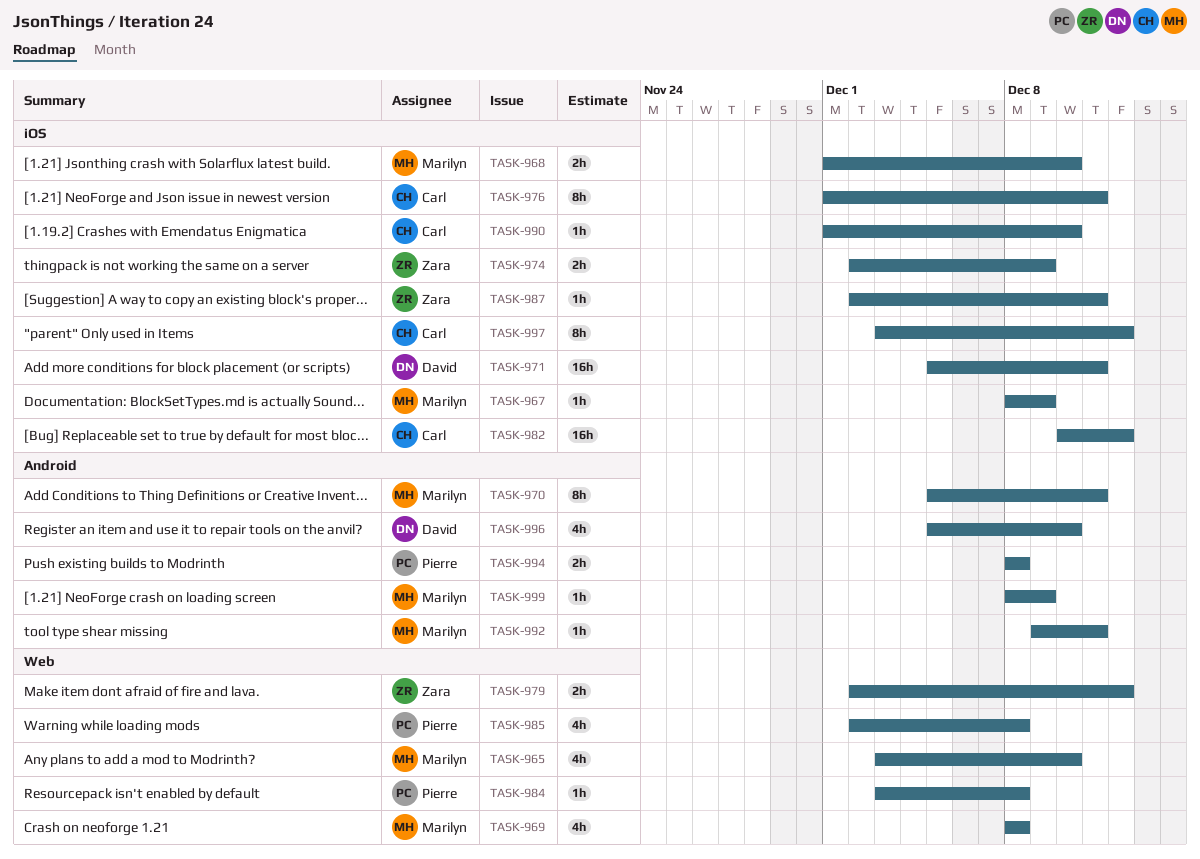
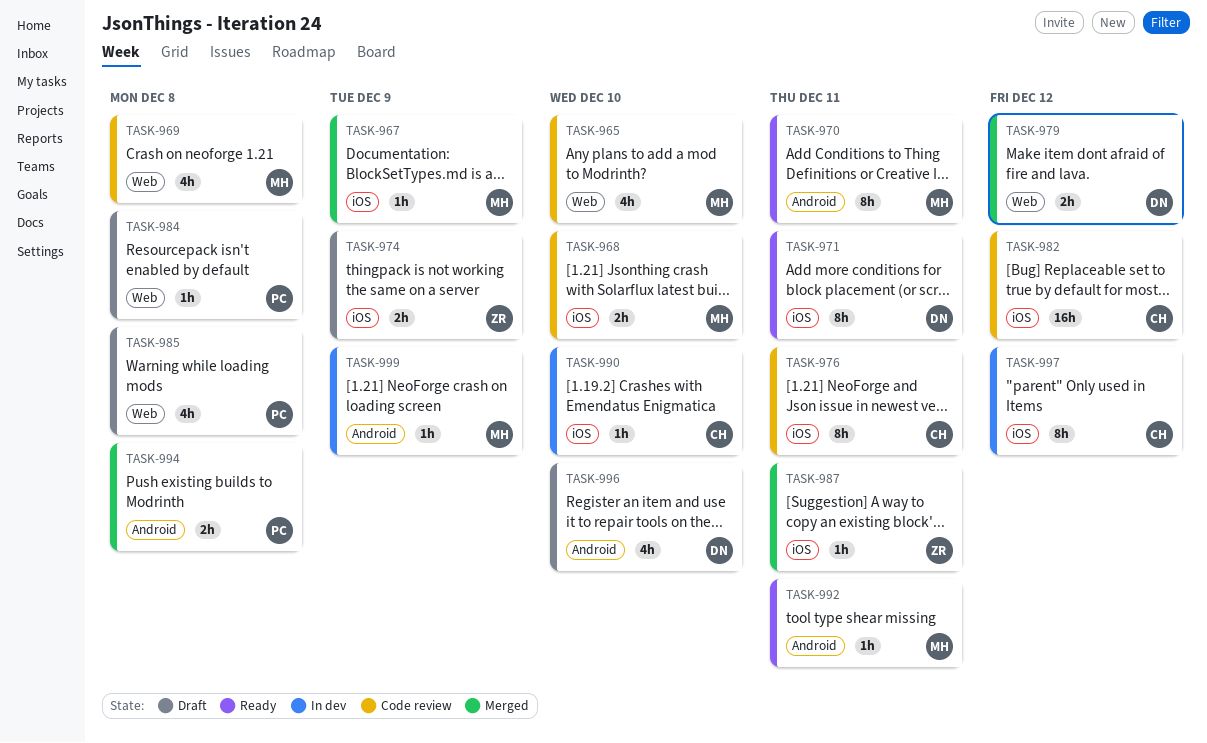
TASK-971, estimate: 16h -> 8h
TASK-979, owner: Zara -> David

